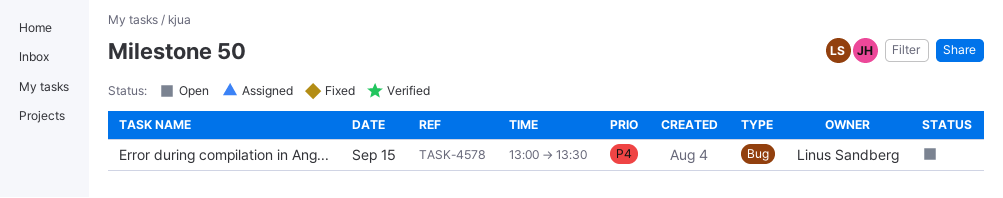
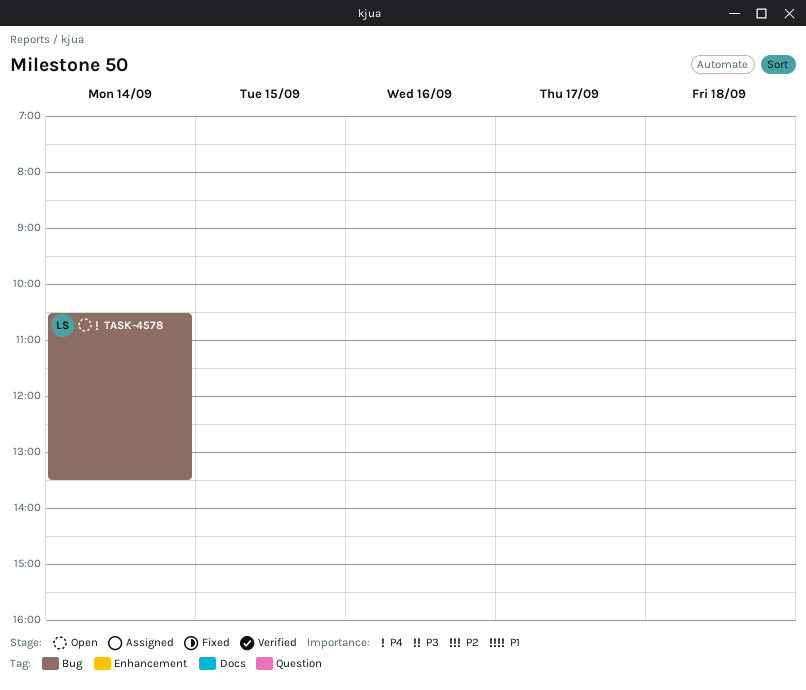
TASK-4578, day: Sep 15 -> Sep 14
TASK-4578, begins: 13:00 -> 10:30

